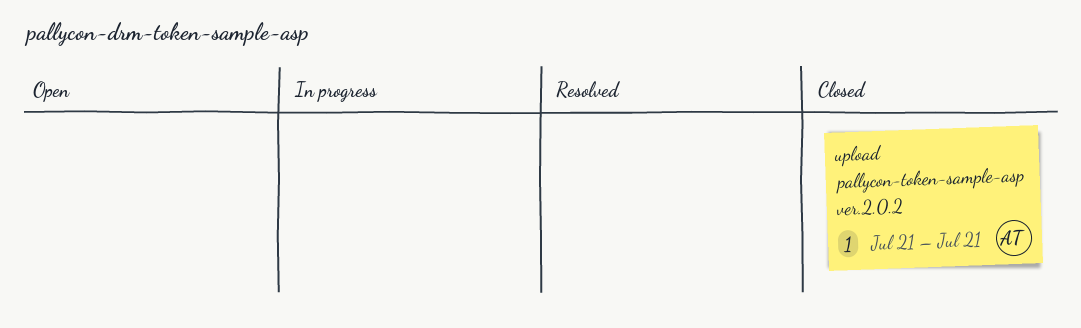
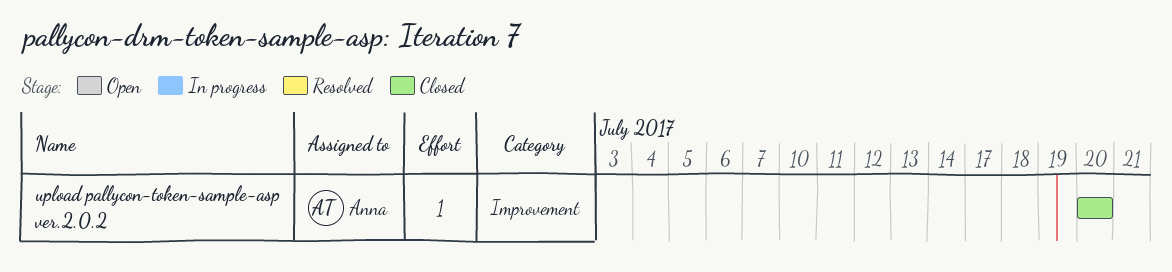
upload pallycon-token-sample-asp ver.2.0.2, start: Jul 21 -> Jul 20
upload pallycon-token-sample-asp ver.2.0.2, due: Jul 21 -> Jul 20

